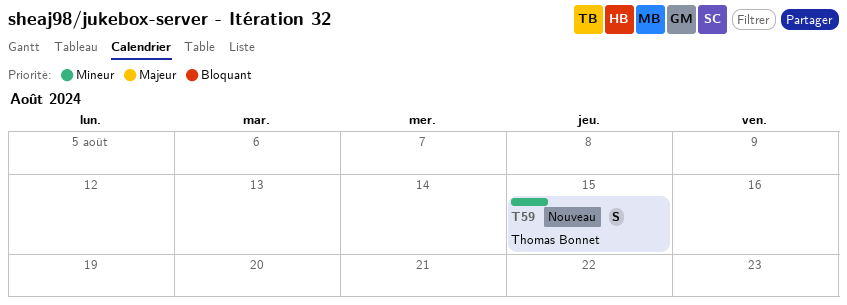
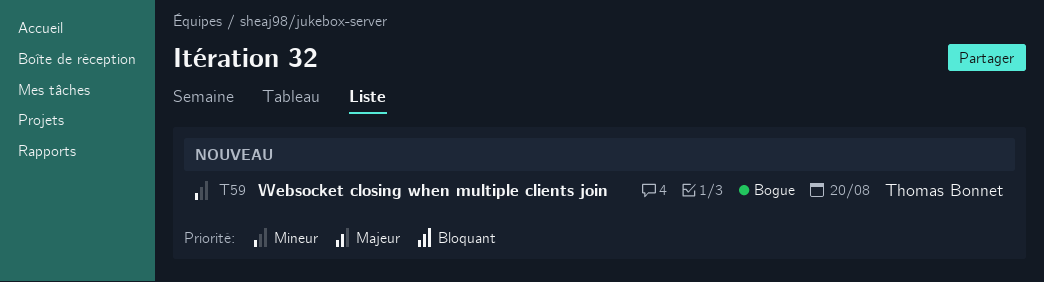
T59, due: Aug 15 -> Aug 20

